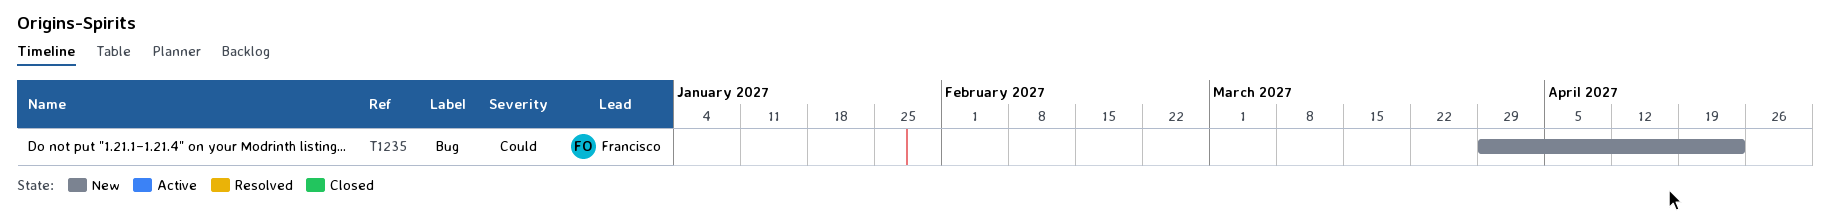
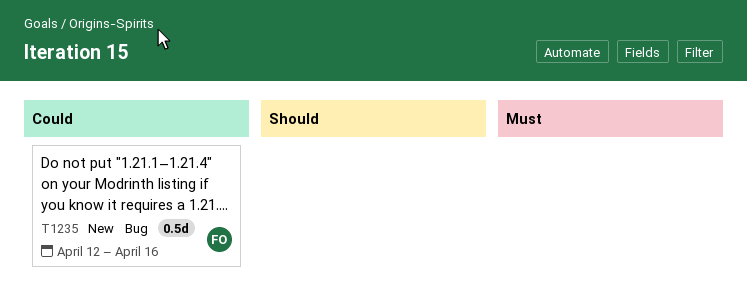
T1235, start: Mar 29 -> Apr 12
T1235, due: Apr 23 -> Apr 16

